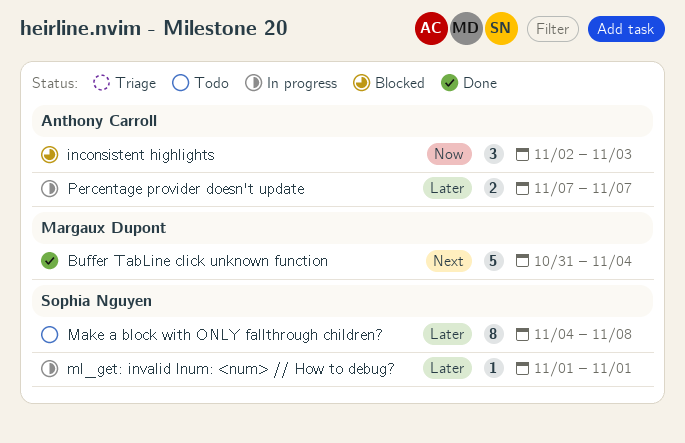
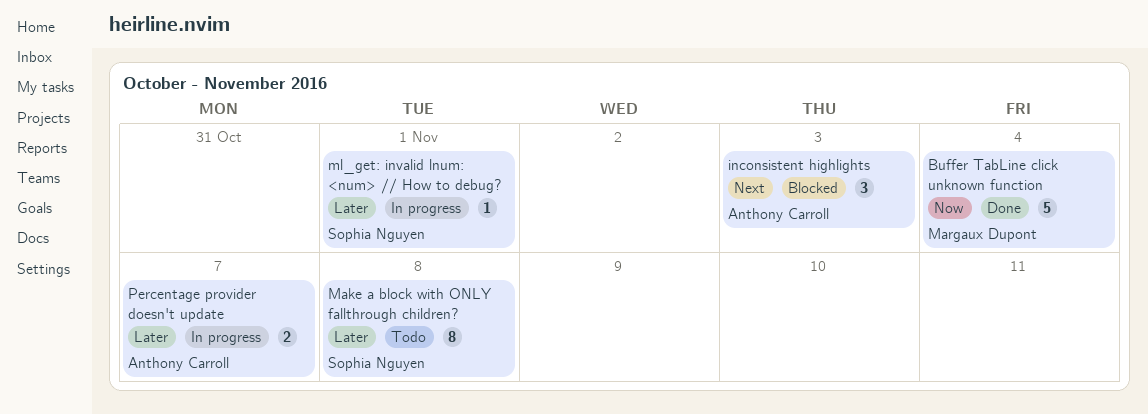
Buffer TabLine click unknown function, priority: Next -> Now
inconsistent highlights, priority: Now -> Next

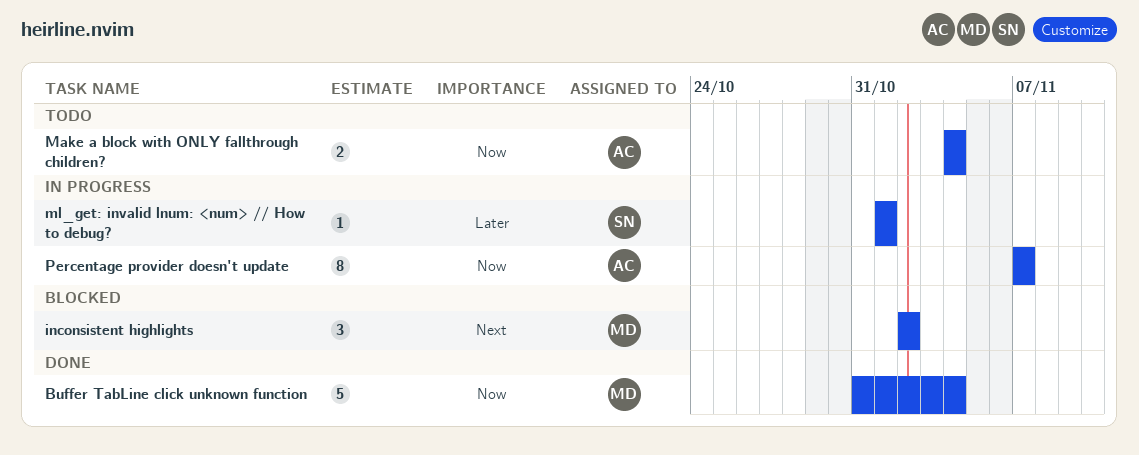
inconsistent highlights, owner: Anthony Carroll -> Margaux Dupont
inconsistent highlights, due: Nov 3 -> Nov 2
Make a block with ONLY fallthrough children?, owner: Sophia Nguyen -> Anthony Carroll
Make a block with ONLY fallthrough children?, priority: Later -> Now
Make a block with ONLY fallthrough children?, estimate: 8 -> 2
Make a block with ONLY fallthrough children?, due: Nov 8 -> Nov 4
Percentage provider doesn't update, priority: Later -> Now
Percentage provider doesn't update, estimate: 2 -> 8

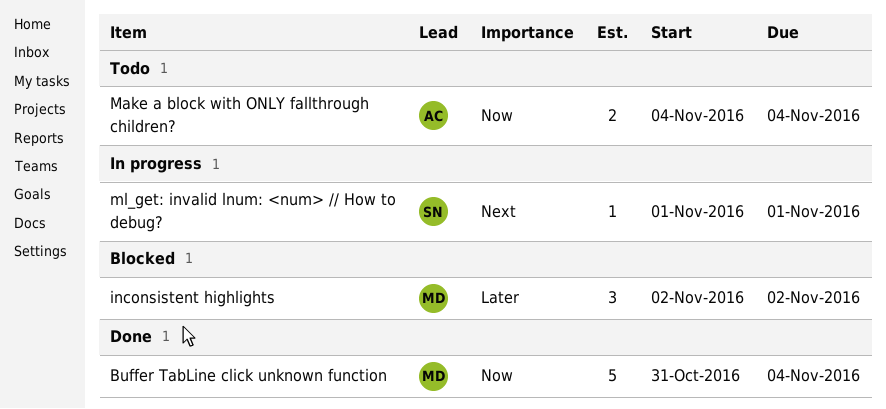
inconsistent highlights, priority: Next -> Later
ml_get: invalid lnum: <num> // How to debug?, priority: Later -> Next
Percentage provider doesn't update: present -> none

